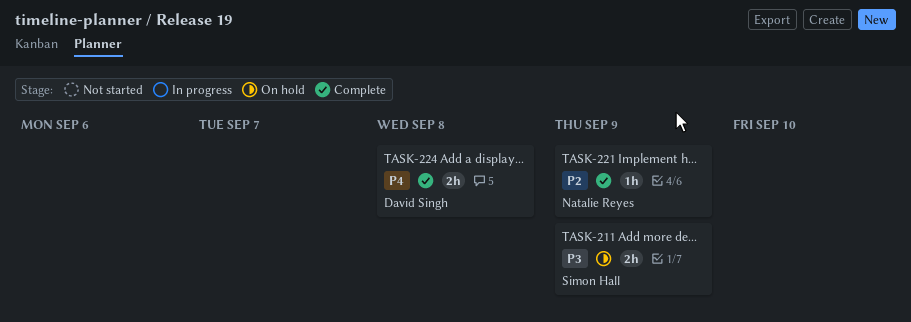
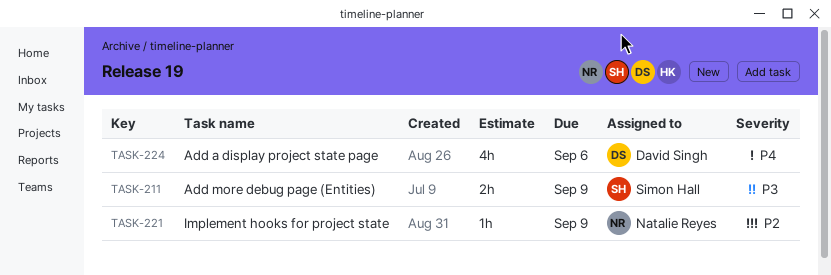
TASK-224, estimate: 2h -> 4h
TASK-224, due: Sep 8 -> Sep 6

